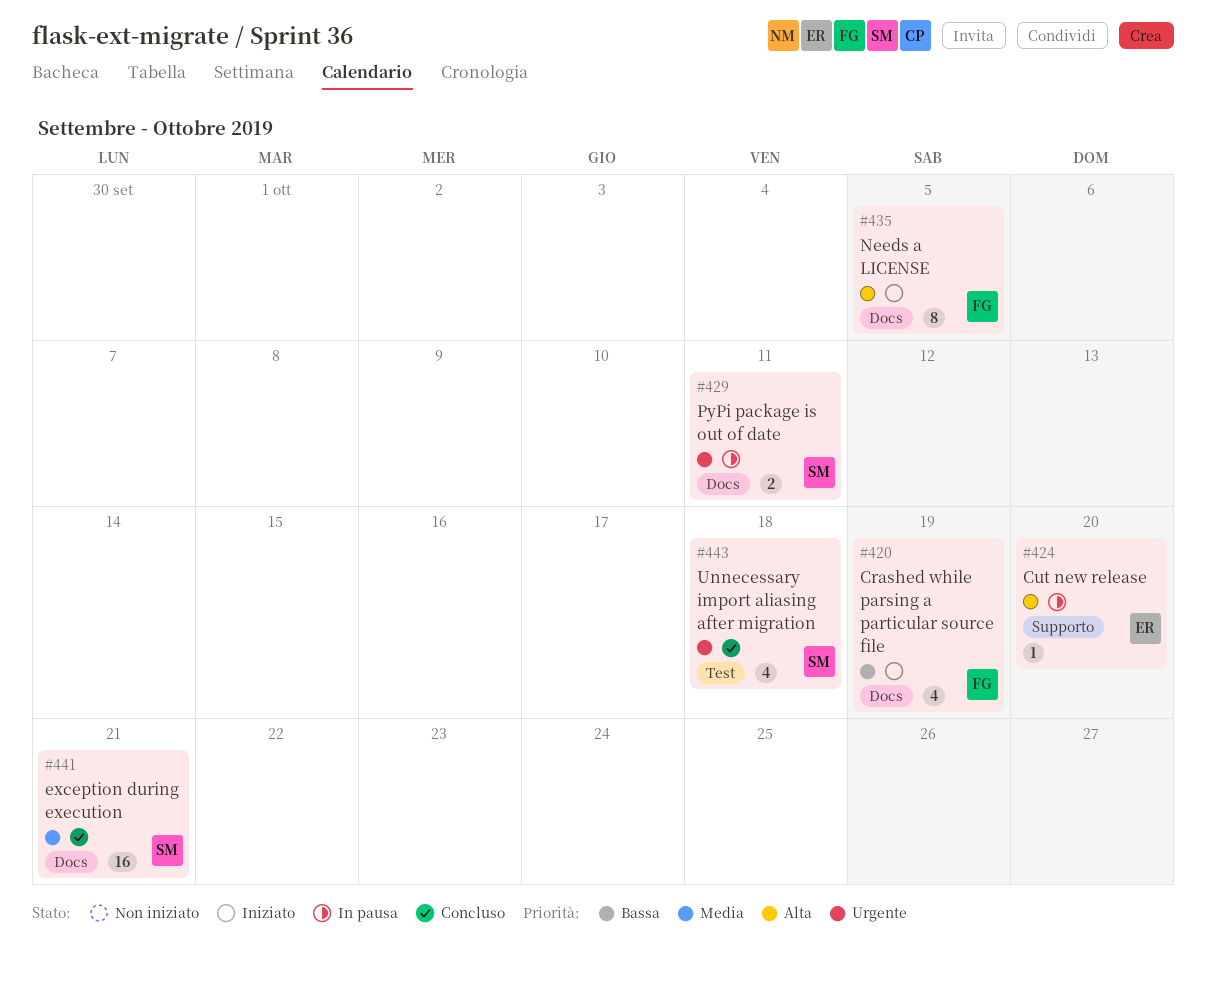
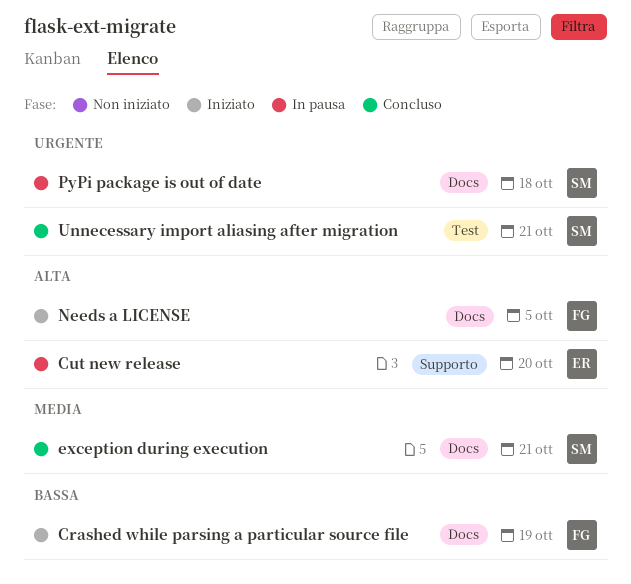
PyPi package is out of date, due: Oct 11 -> Oct 18
Unnecessary import aliasing after migration, due: Oct 18 -> Oct 21

